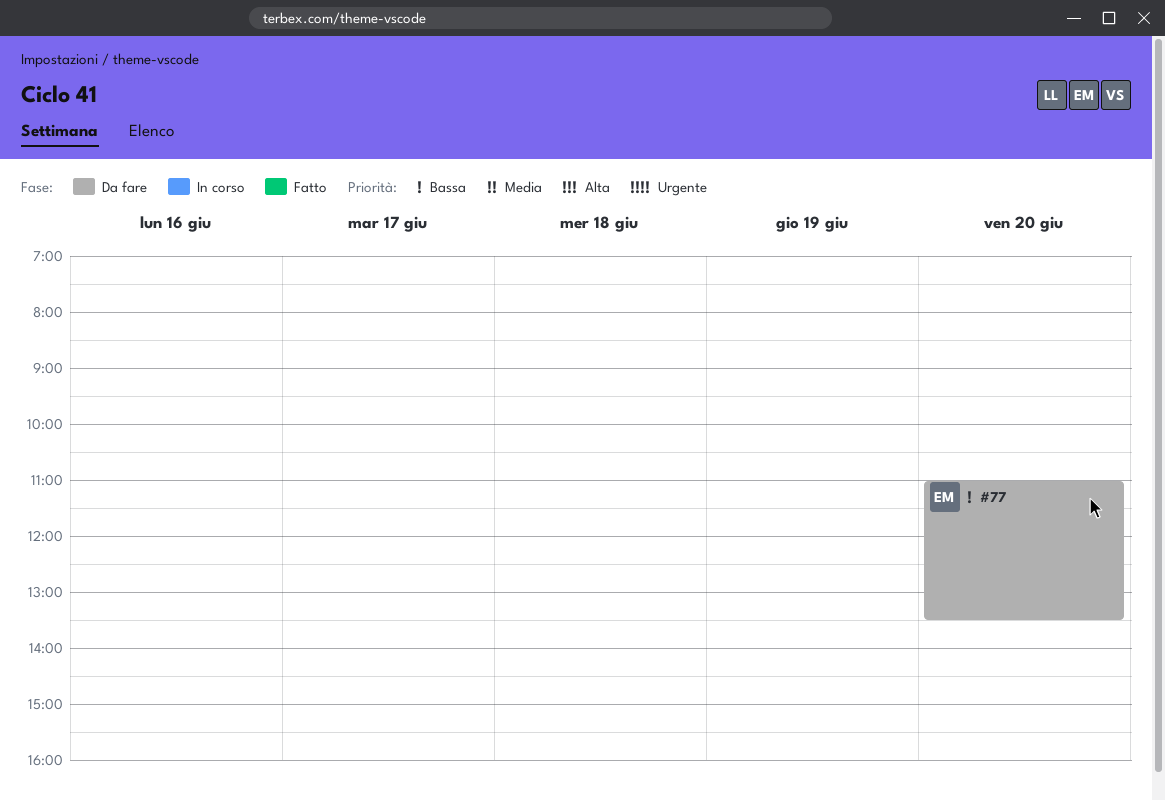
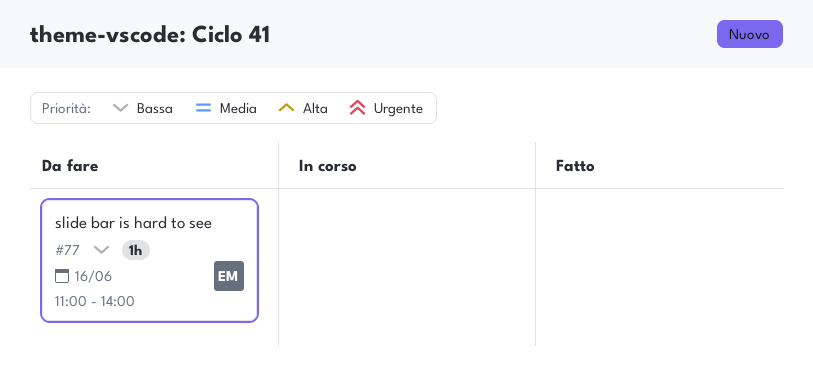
#77, day: Jun 20 -> Jun 16
#77, ends: 13:30 -> 14:00

